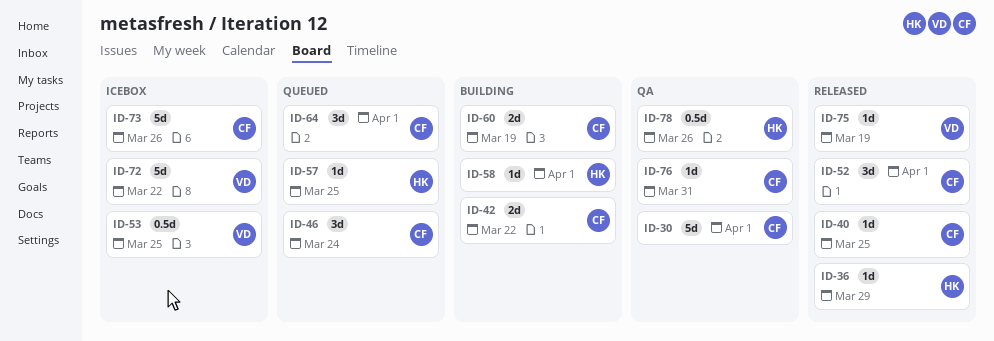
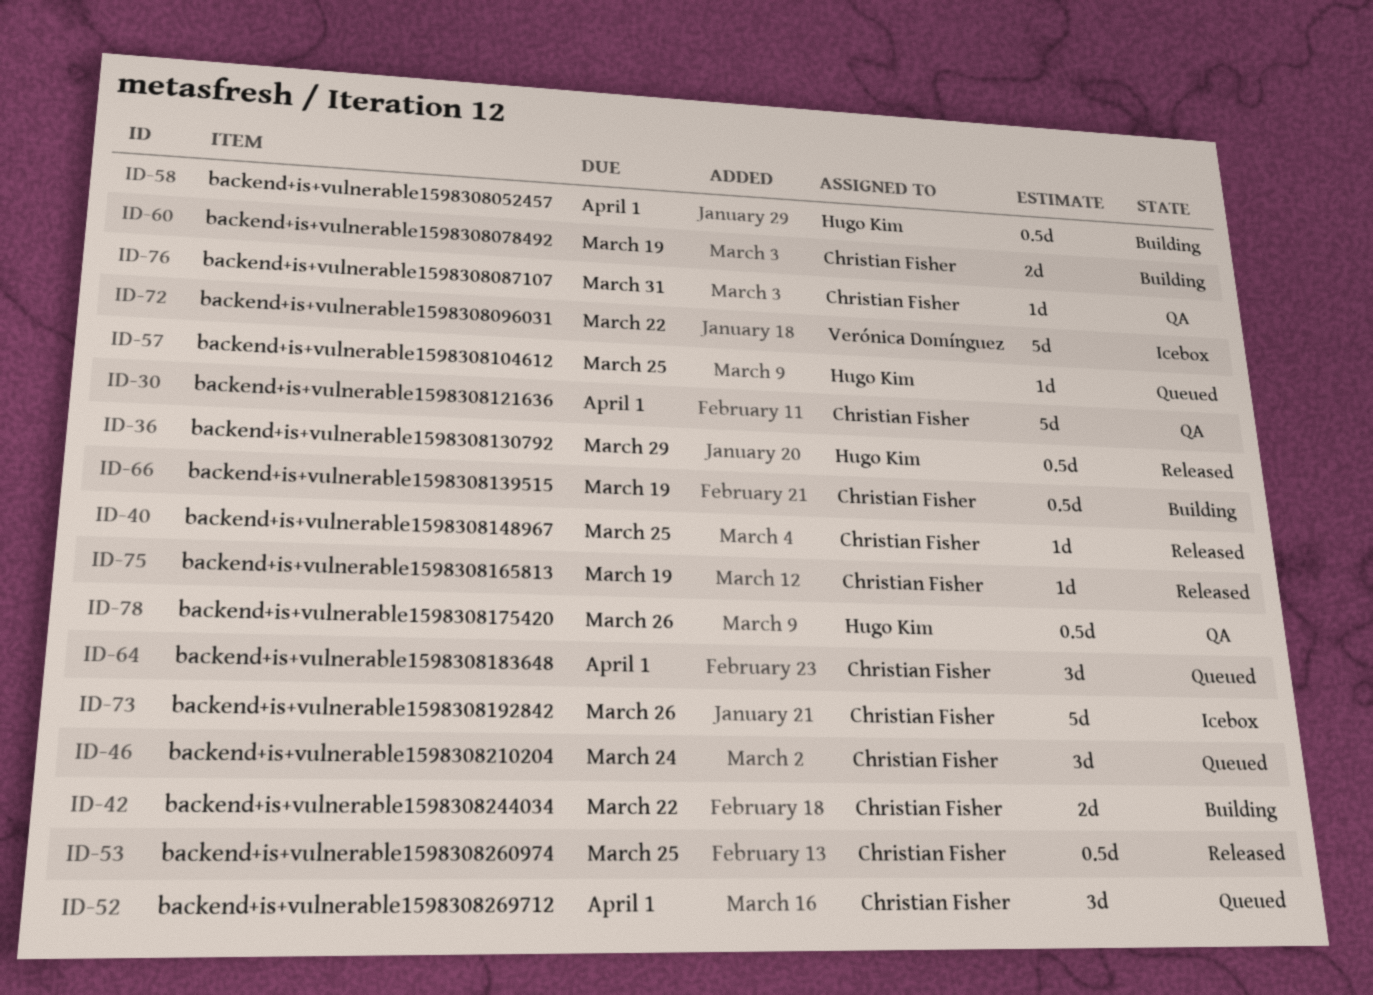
ID-36, estimate: 1d -> 0.5d
ID-52, status: Released -> Queued
ID-53, status: Icebox -> Released
ID-53, owner: Verónica Domínguez -> Christian Fisher
ID-58, estimate: 1d -> 0.5d
ID-66: none -> present
ID-75, owner: Verónica Domínguez -> Christian Fisher

